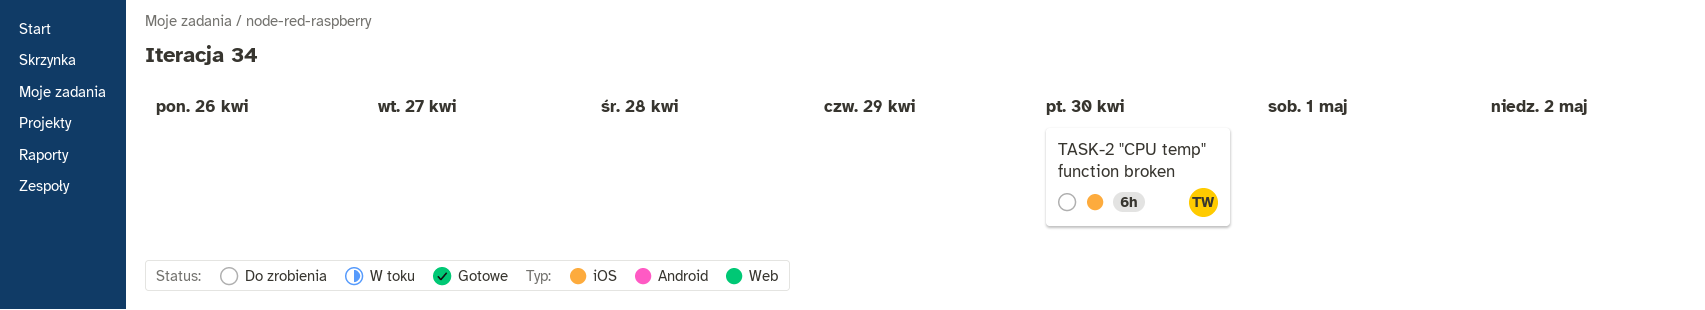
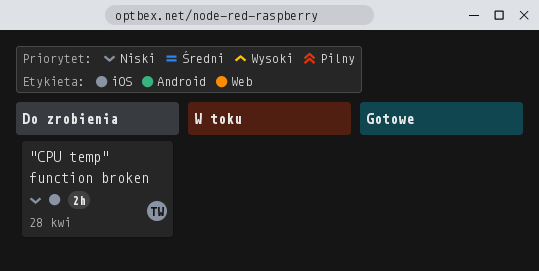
"CPU temp" function broken, estimate: 6h -> 2h
"CPU temp" function broken, due: Apr 30 -> Apr 28

